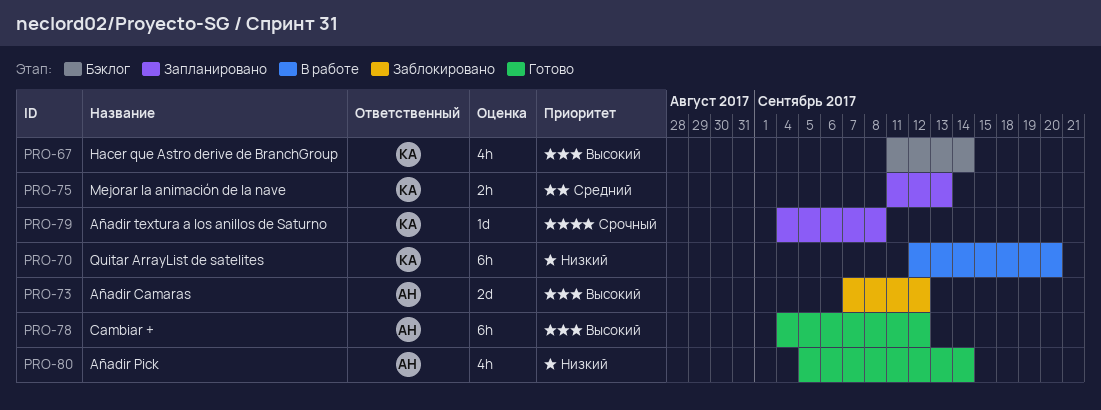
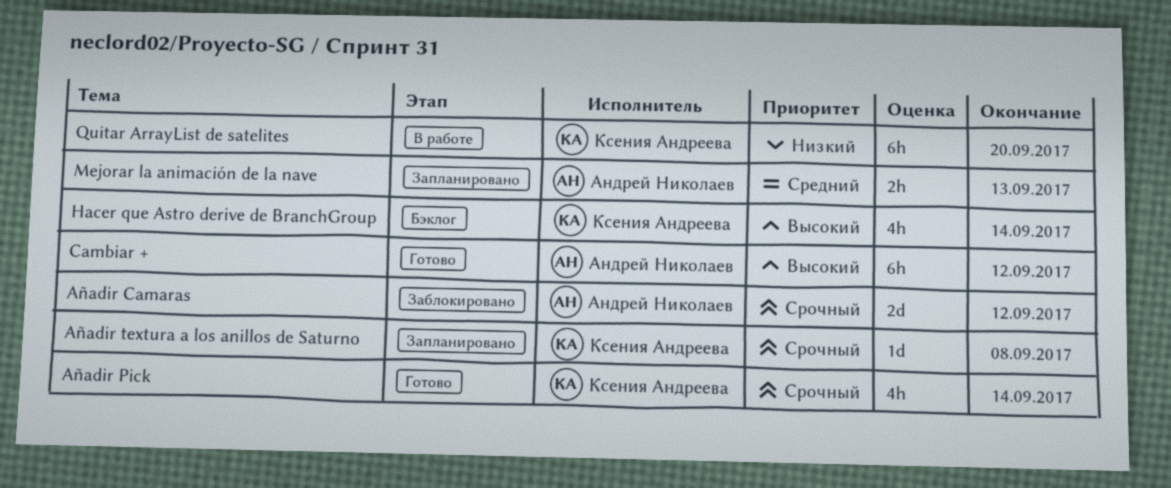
Añadir Camaras, priority: Высокий -> Срочный
Añadir Pick, owner: Андрей Николаев -> Ксения Андреева
Añadir Pick, priority: Низкий -> Срочный
Mejorar la animación de la nave, owner: Ксения Андреева -> Андрей Николаев

